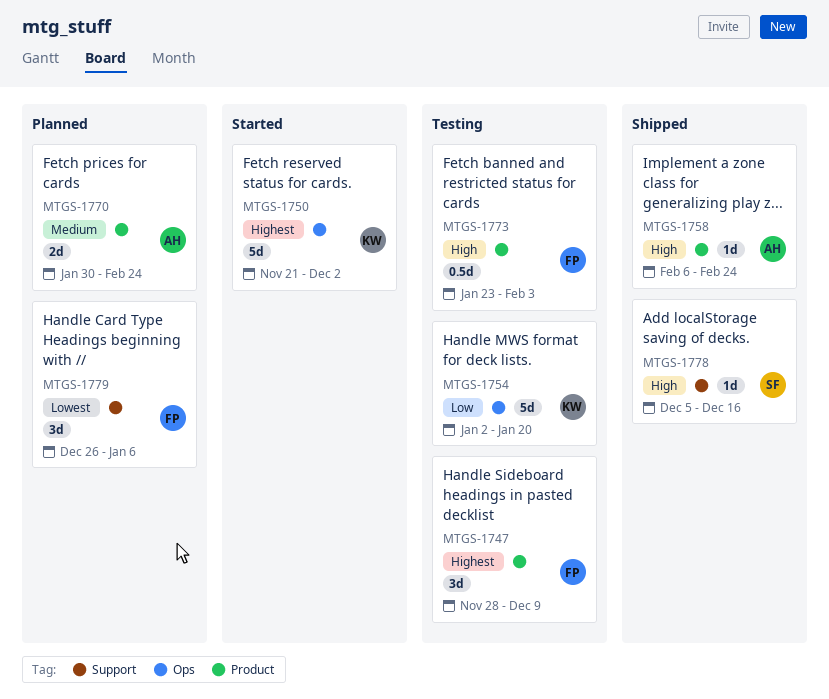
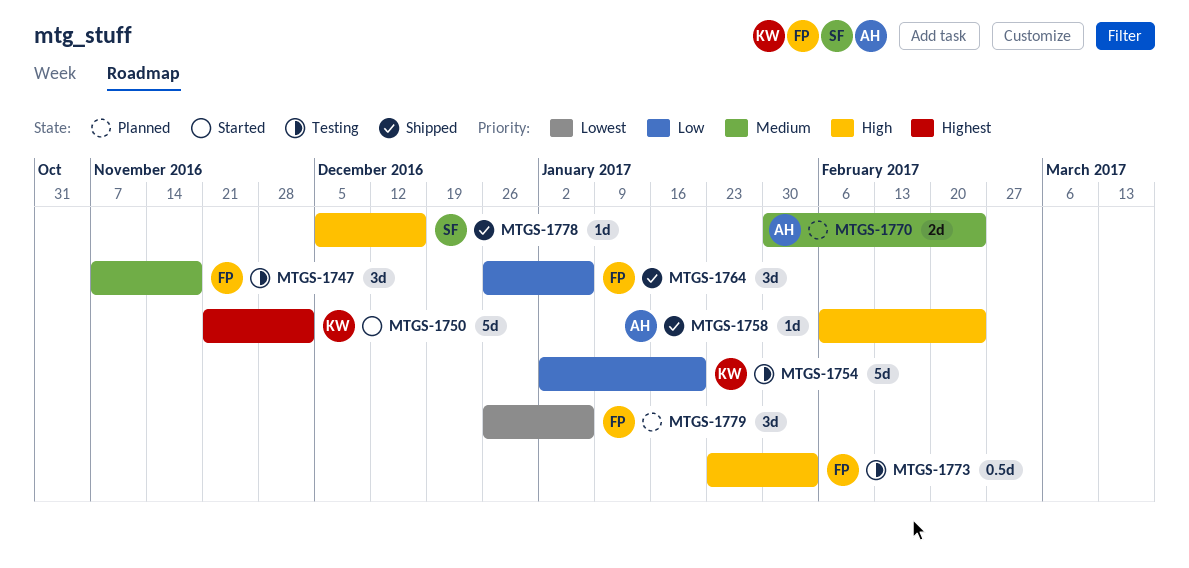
MTGS-1747, priority: Highest -> Medium
MTGS-1747, start: Nov 28 -> Nov 7
MTGS-1747, due: Dec 9 -> Nov 18
MTGS-1764: none -> present

